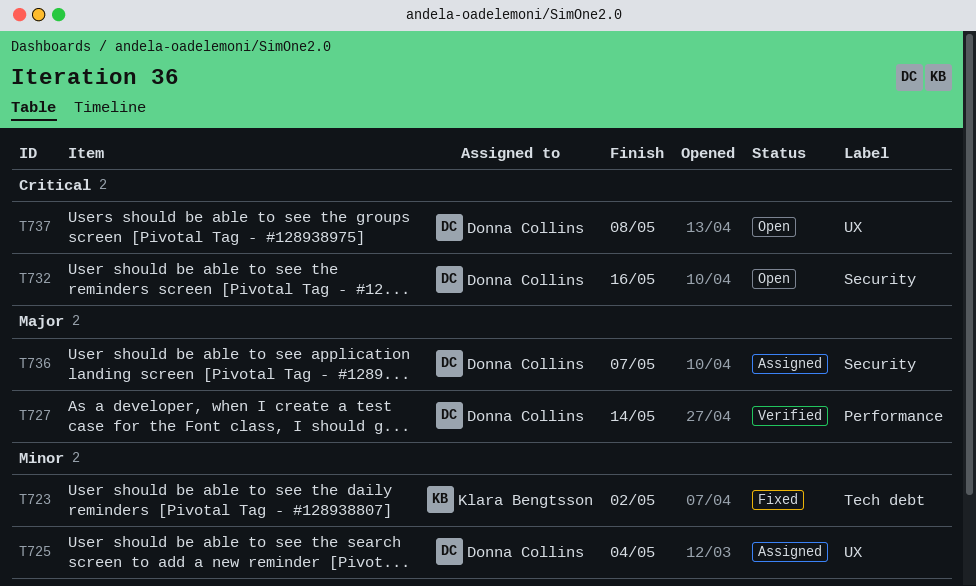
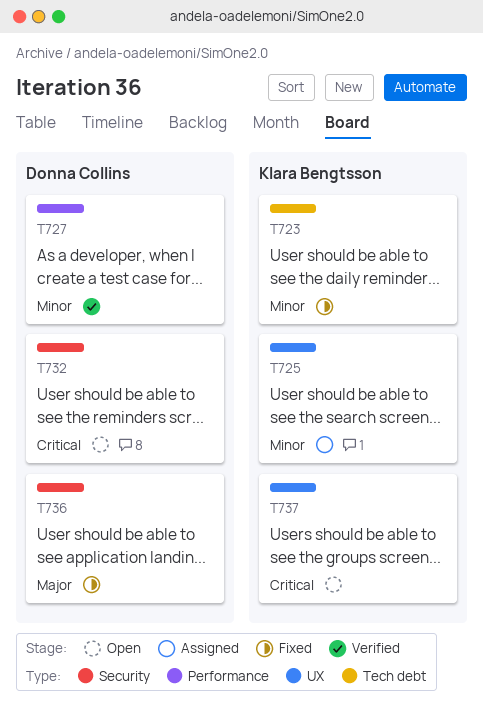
T725, owner: Donna Collins -> Klara Bengtsson
T727, priority: Major -> Minor
T736, status: Assigned -> Fixed
T737, owner: Donna Collins -> Klara Bengtsson

